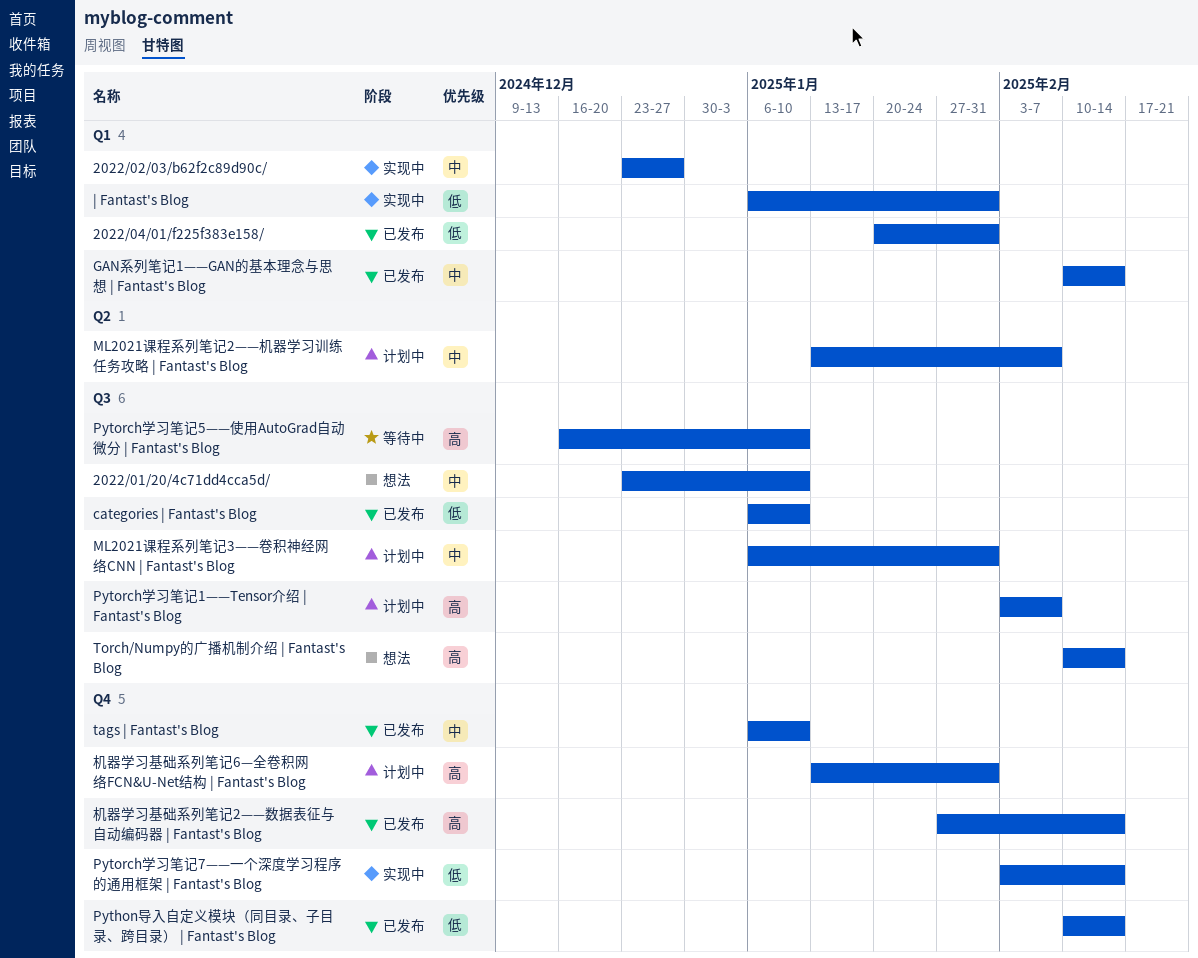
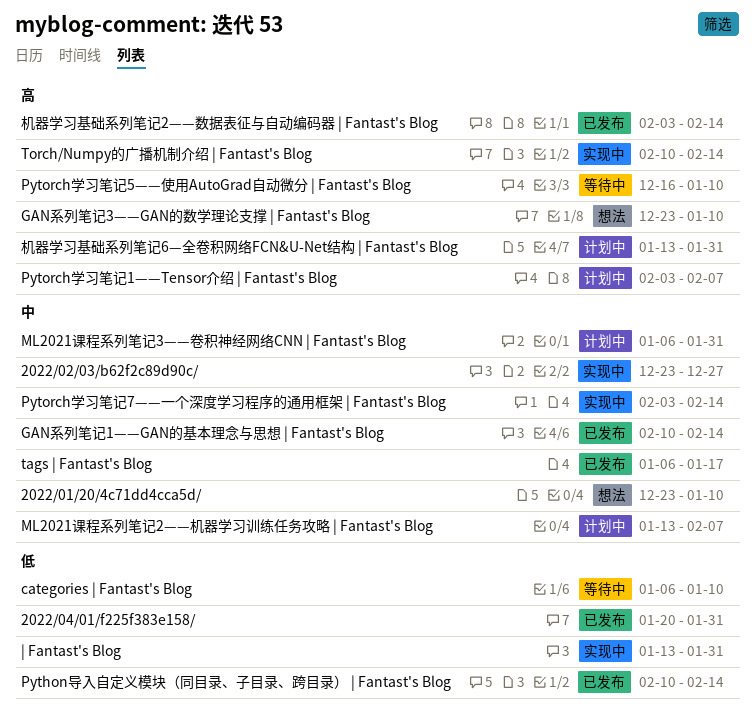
categories | Fantast's Blog, status: 已发布 -> 等待中
GAN系列笔记3——GAN的数学理论支撑 | Fantast's Blog: none -> present
Pytorch学习笔记7——一个深度学习程序的通用框架 | Fantast's Blog, priority: 低 -> 中
tags | Fantast's Blog, due: Jan 10 -> Jan 17
Torch/Numpy的广播机制介绍 | Fantast's Blog, status: 想法 -> 实现中
| Fantast's Blog, start: Jan 6 -> Jan 13
机器学习基础系列笔记2——数据表征与自动编码器 | Fantast's Blog, start: Jan 27 -> Feb 3

